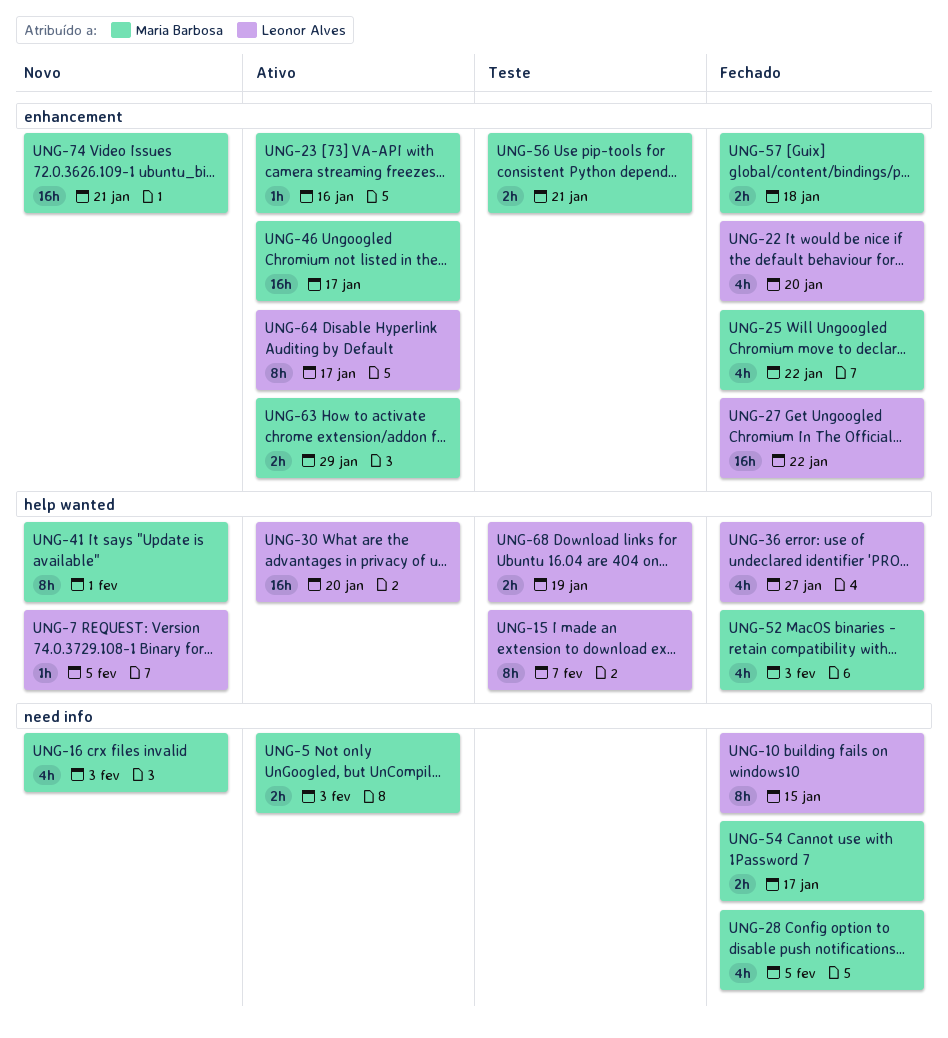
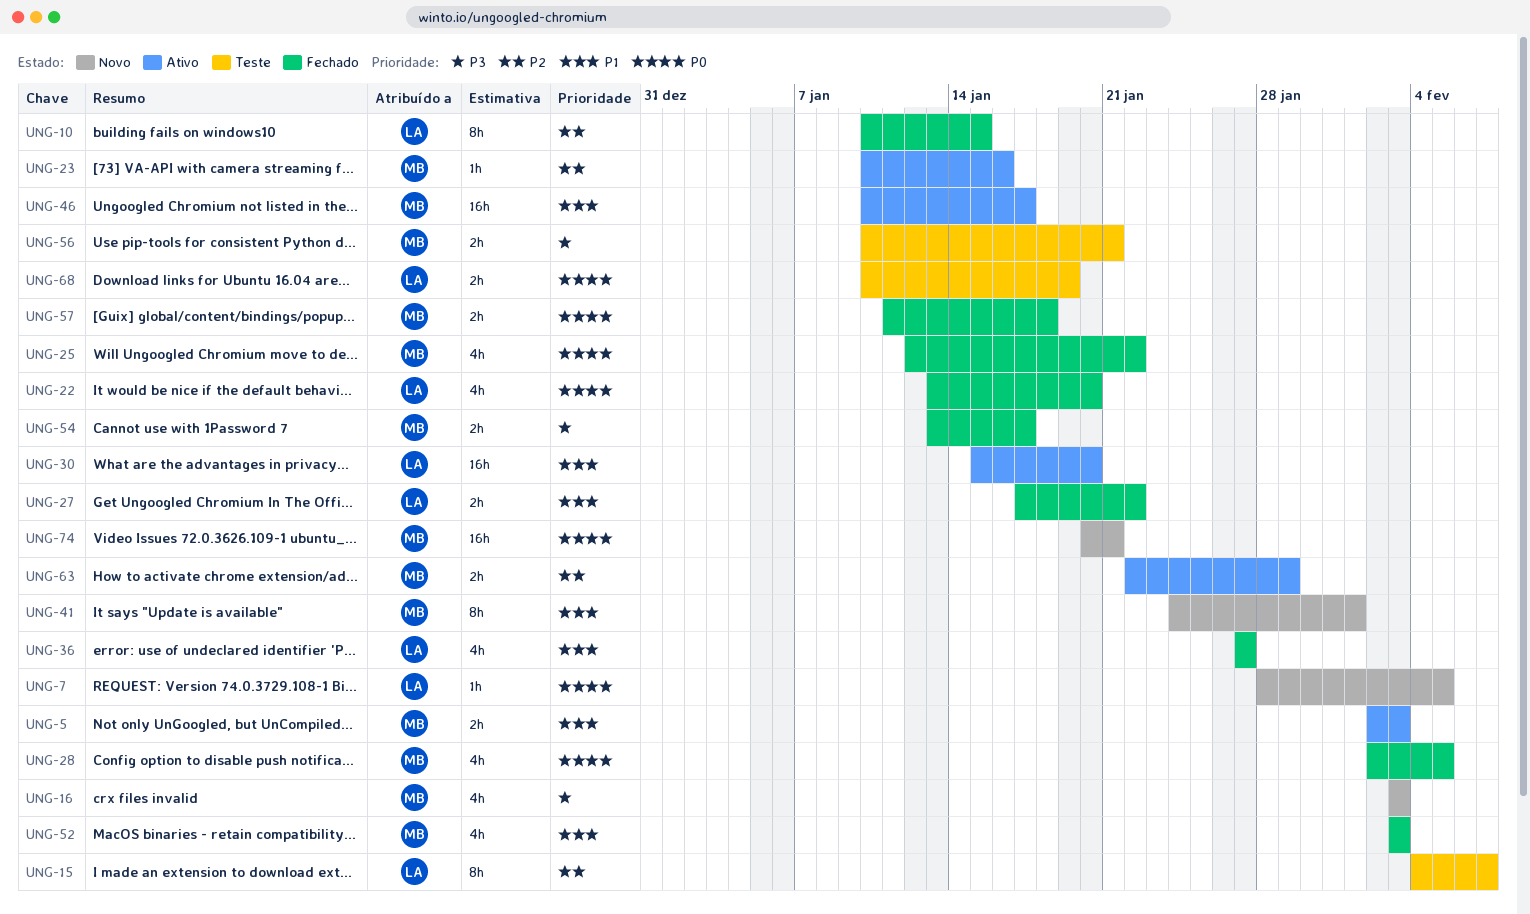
UNG-27, estimate: 16h -> 2h
UNG-64: present -> none

